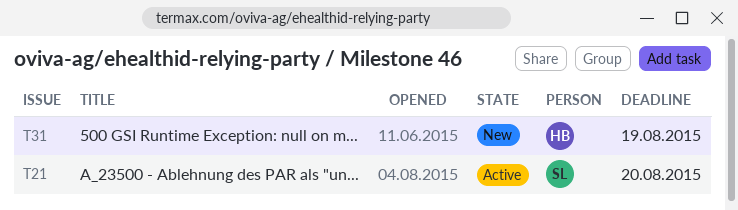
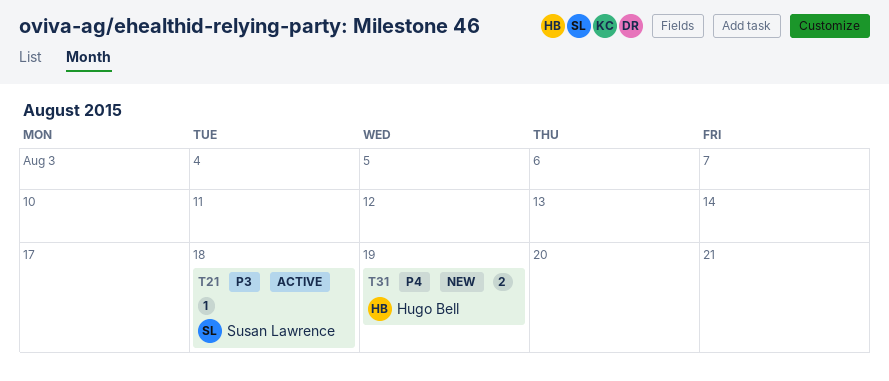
T21, due: Aug 20 -> Aug 18

